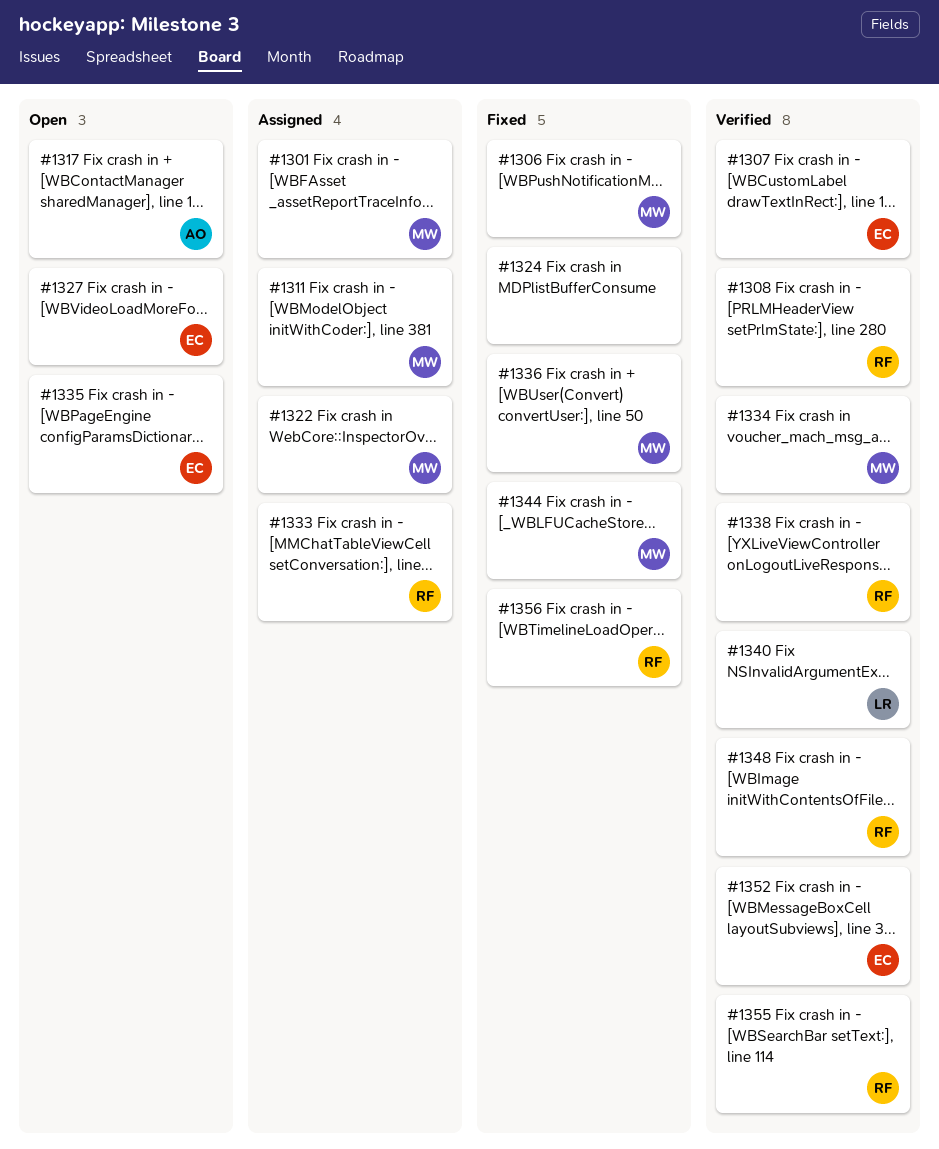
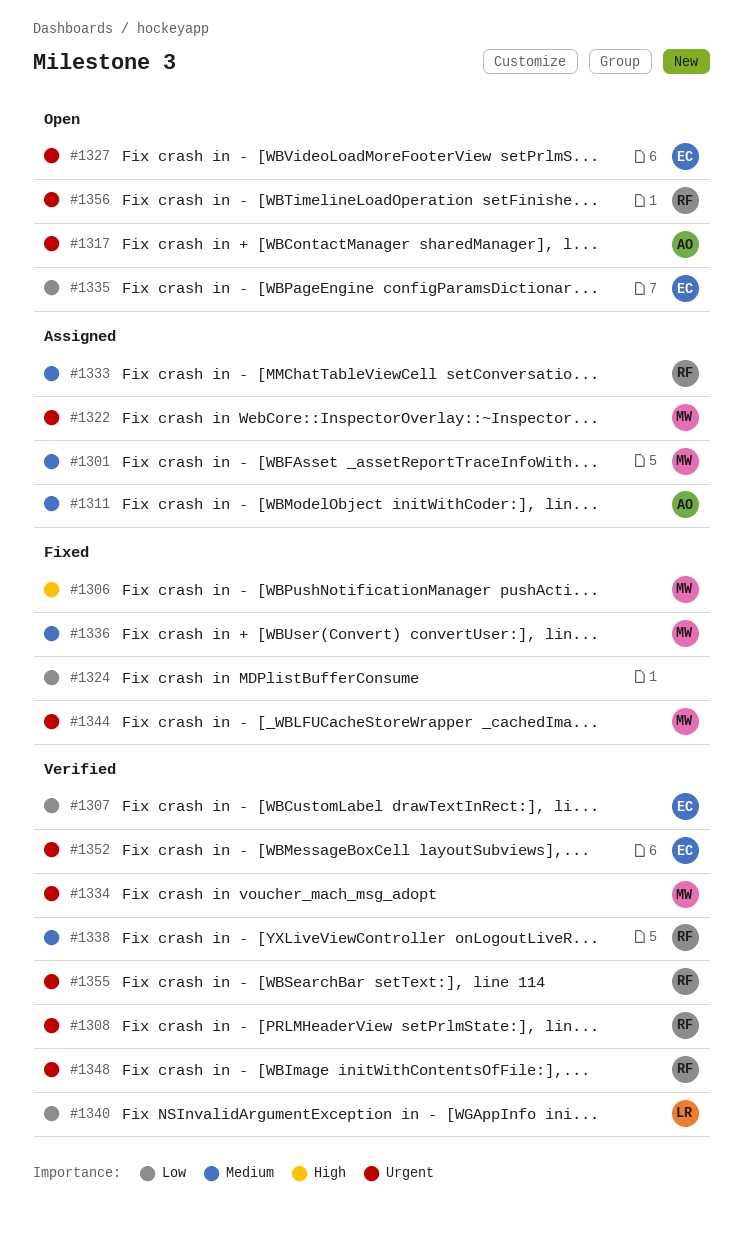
#1311, owner: MW -> AO
#1356, status: Fixed -> Open

